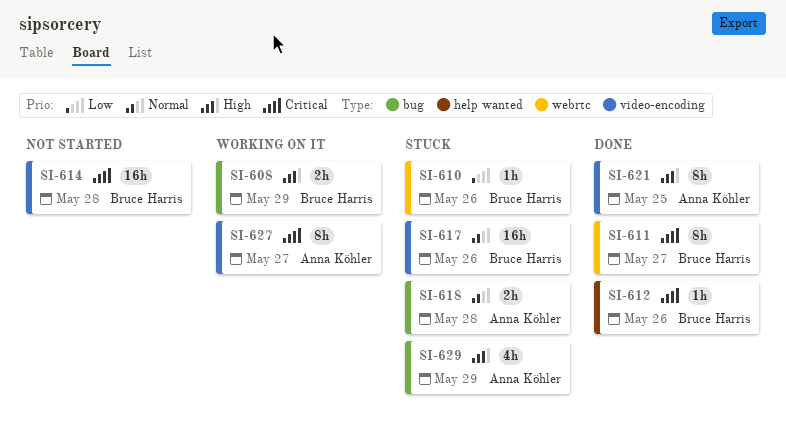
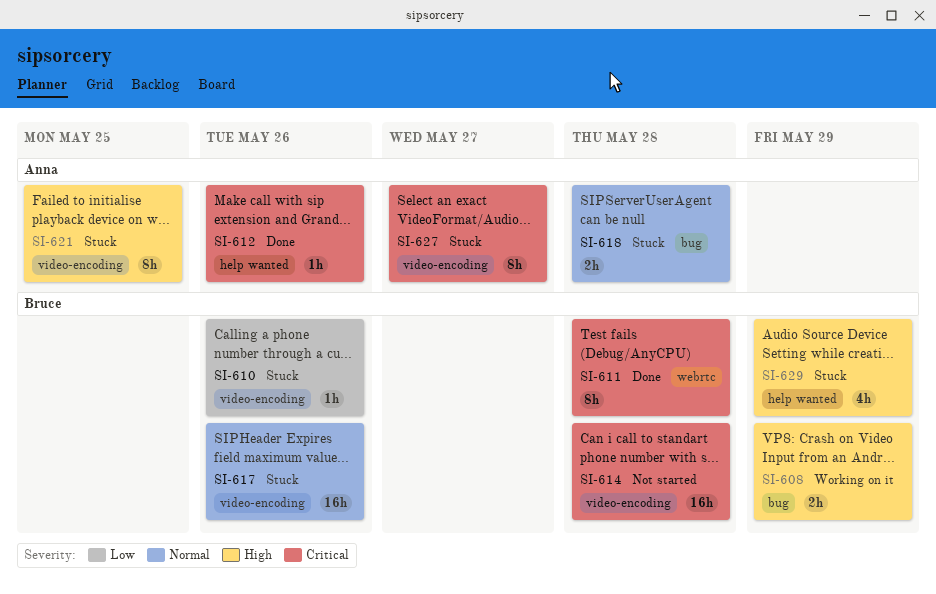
SI-610, label: webrtc -> video-encoding
SI-611, due: May 27 -> May 28
SI-612, owner: Bruce Harris -> Anna Köhler
SI-621, status: Done -> Stuck
SI-627, status: Working on it -> Stuck
SI-629, owner: Anna Köhler -> Bruce Harris
SI-629, label: bug -> help wanted

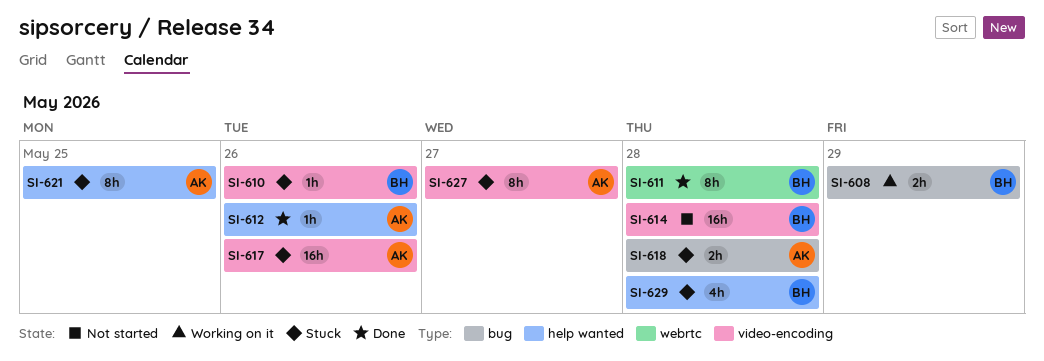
SI-617, owner: Bruce -> Anna
SI-621, label: video-encoding -> help wanted
SI-629, due: May 29 -> May 28

